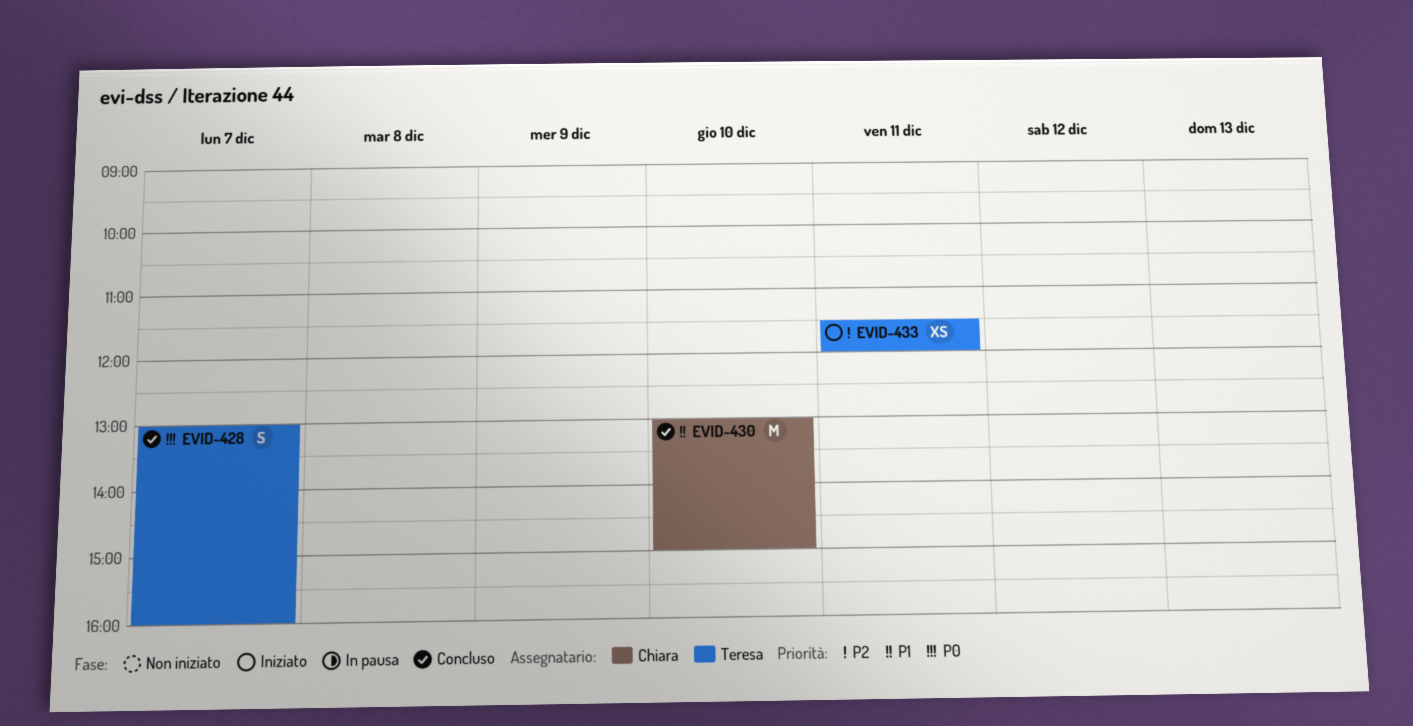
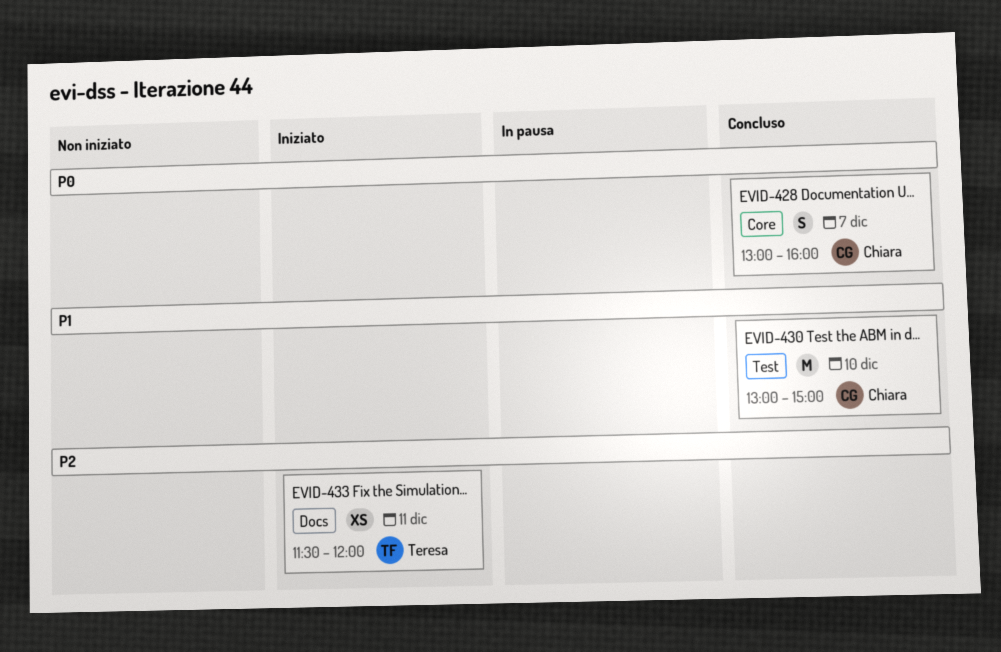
EVID-428, owner: Teresa -> Chiara

